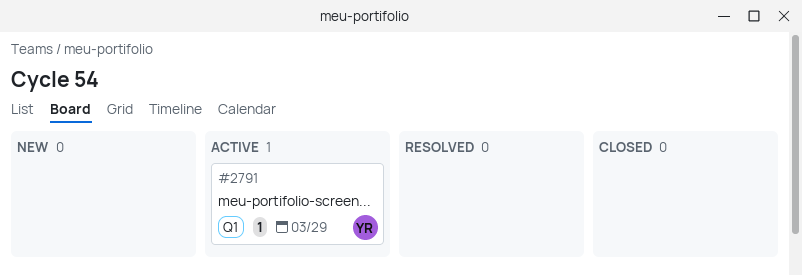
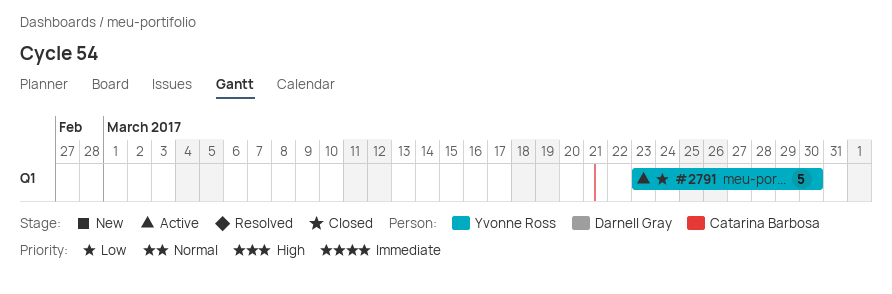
#2791, estimate: 1 -> 5
#2791, due: Mar 29 -> Mar 30

